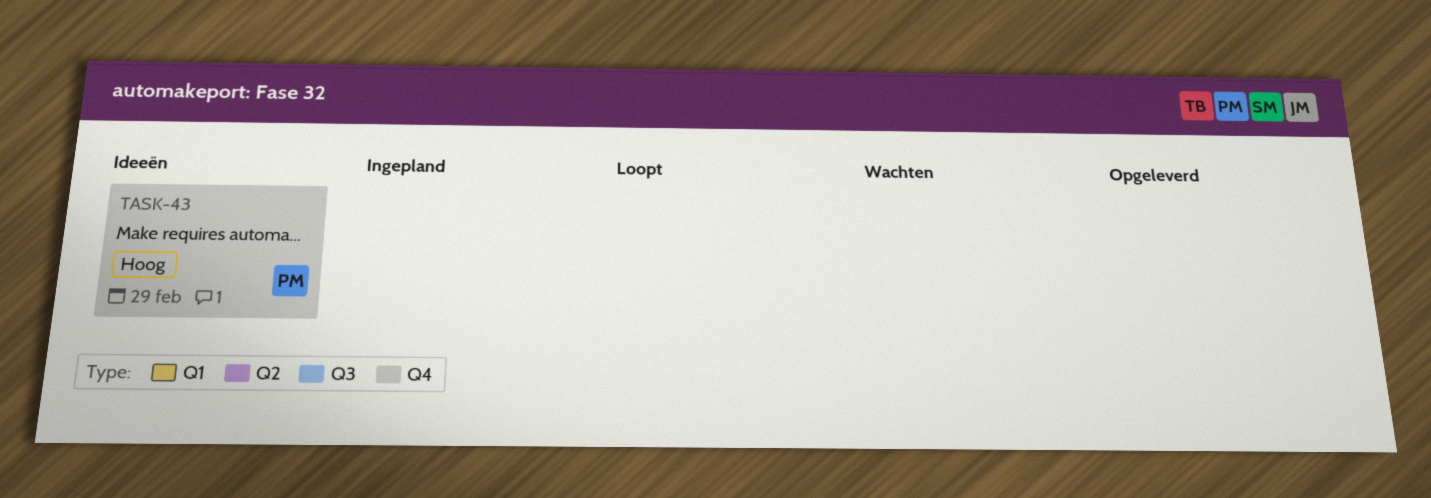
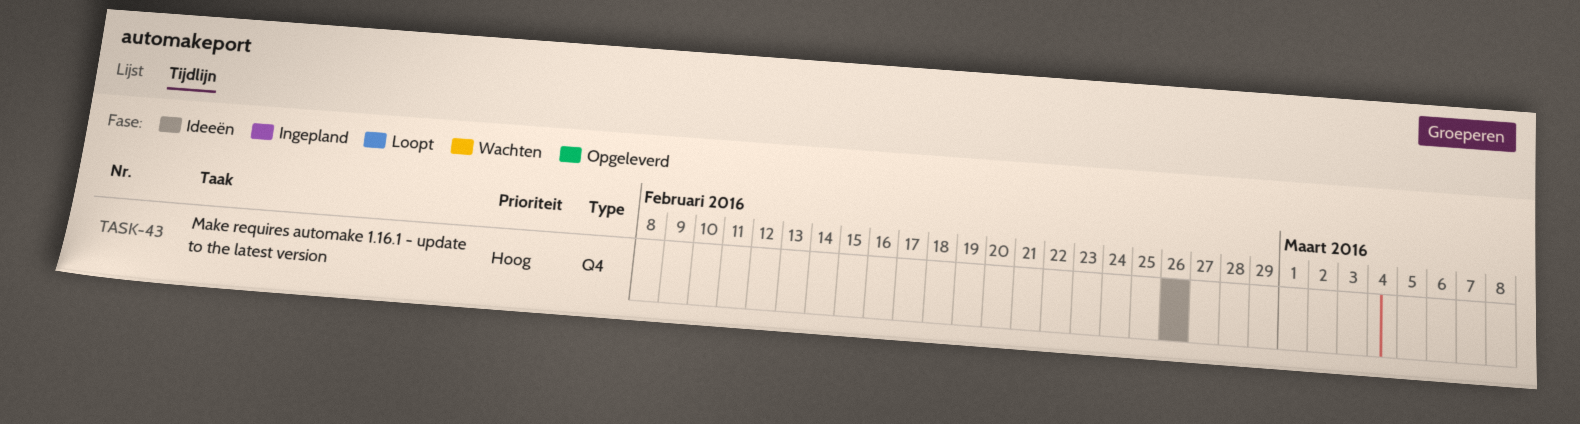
TASK-43, due: Feb 29 -> Feb 26

